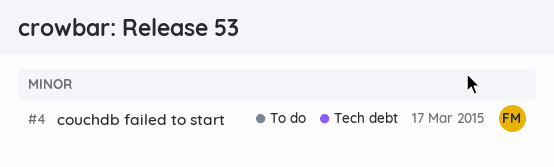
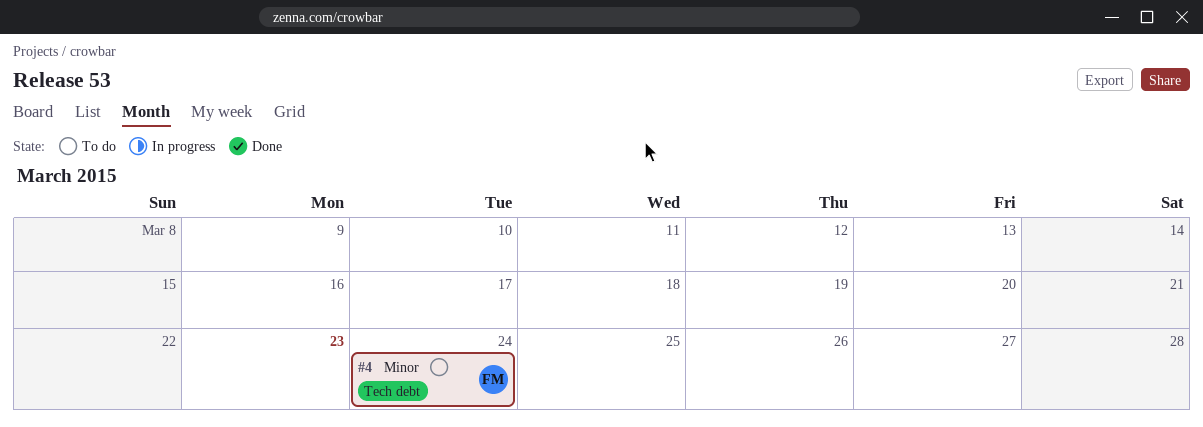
#4, due: Mar 17 -> Mar 24

